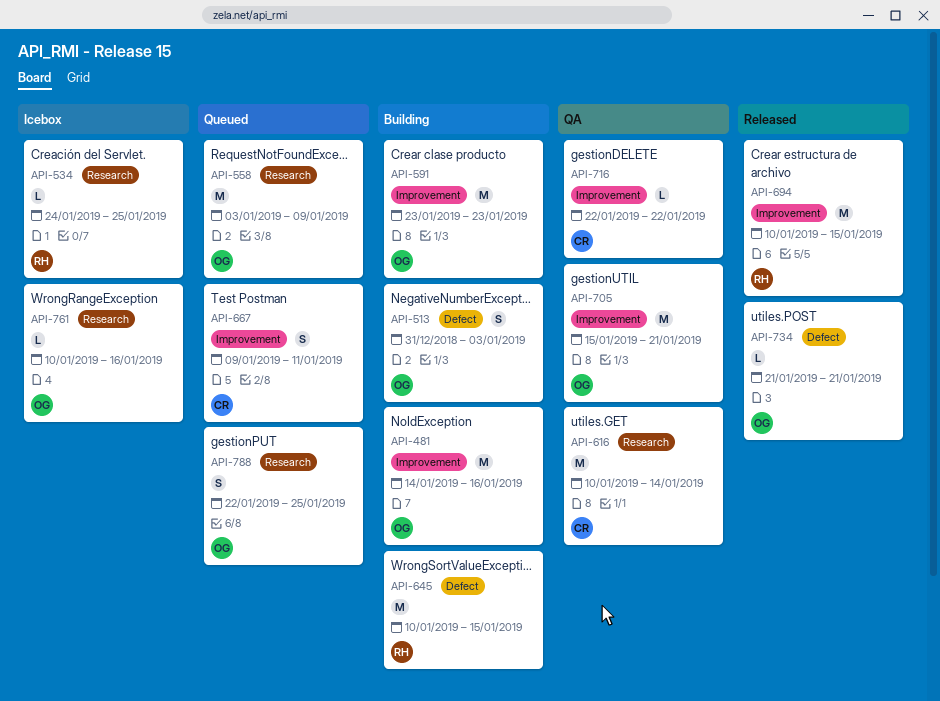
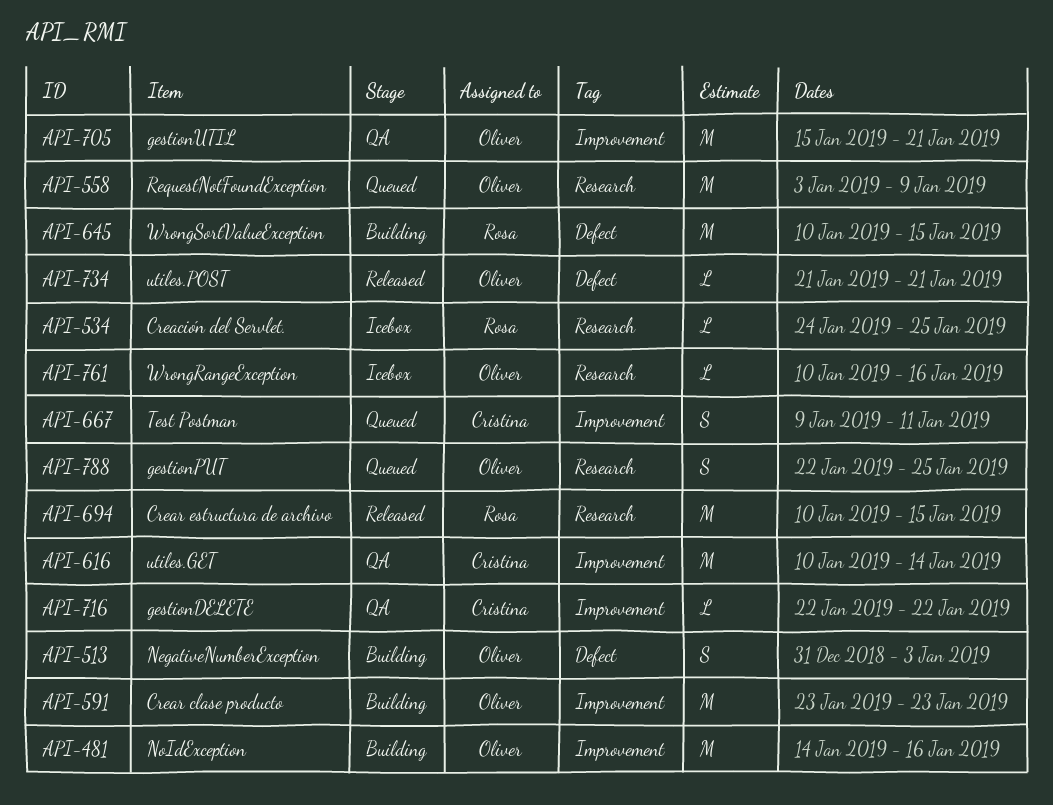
API-616, label: Research -> Improvement
API-694, label: Improvement -> Research

